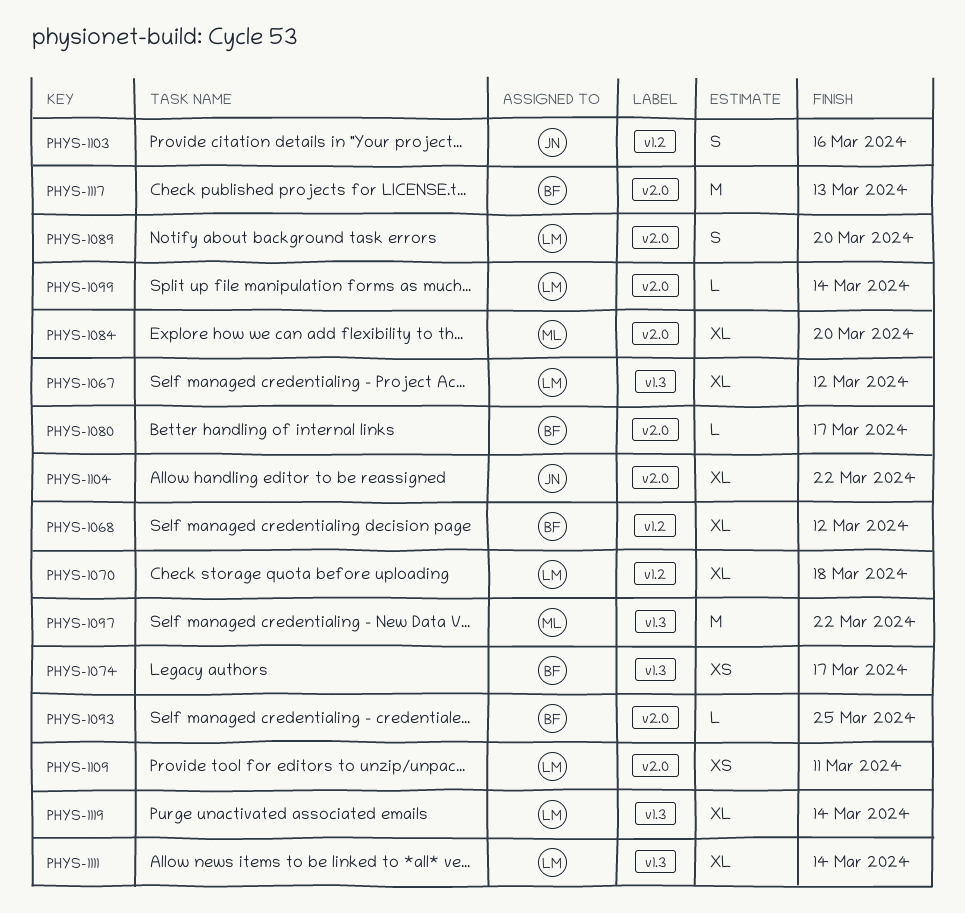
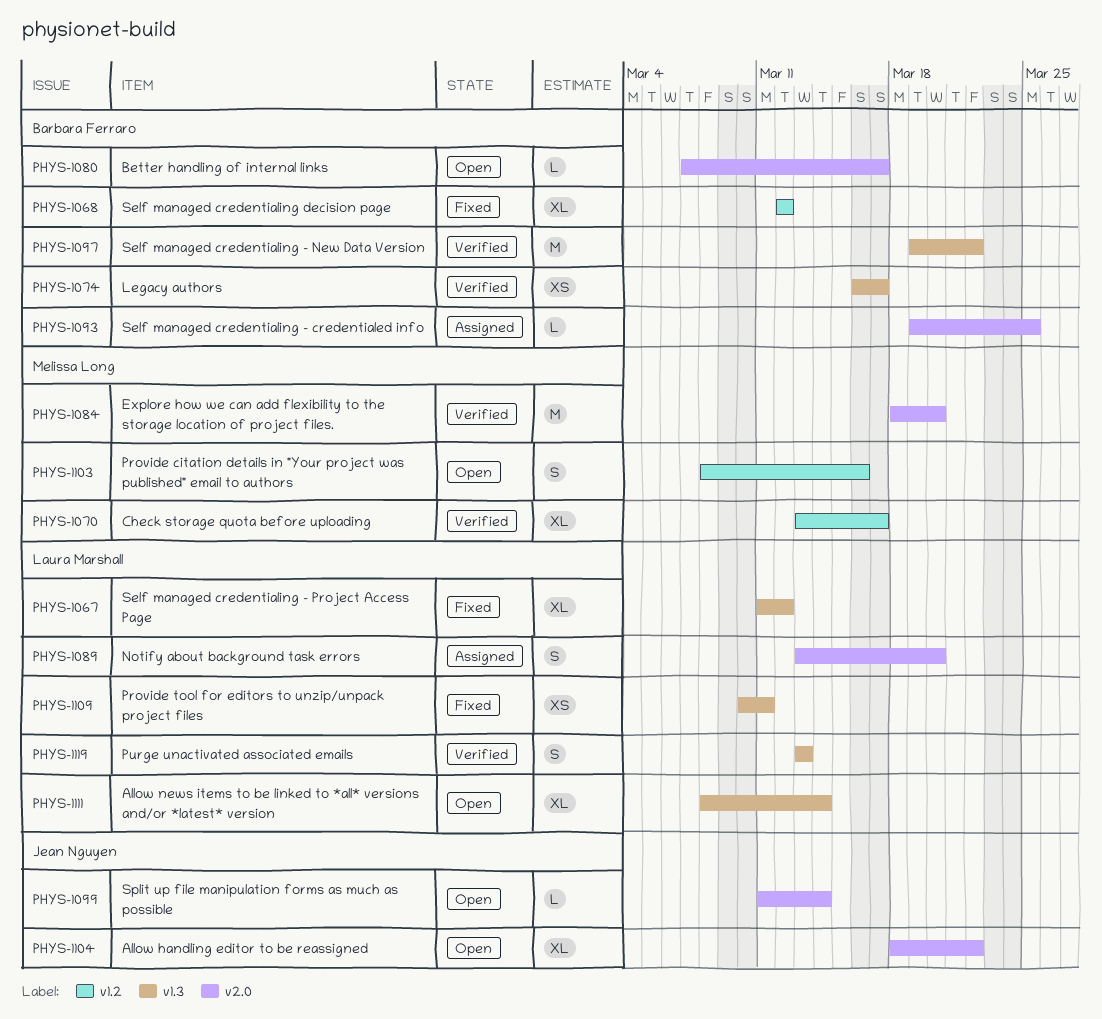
PHYS-1070, owner: Laura Marshall -> Melissa Long
PHYS-1070, due: Mar 18 -> Mar 17
PHYS-1084, estimate: XL -> M
PHYS-1097, owner: Melissa Long -> Barbara Ferraro
PHYS-1099, owner: Laura Marshall -> Jean Nguyen
PHYS-1103, owner: Jean Nguyen -> Melissa Long
PHYS-1109, label: v2.0 -> v1.3
PHYS-1117: present -> none
PHYS-1119, estimate: XL -> S
PHYS-1119, due: Mar 14 -> Mar 13

